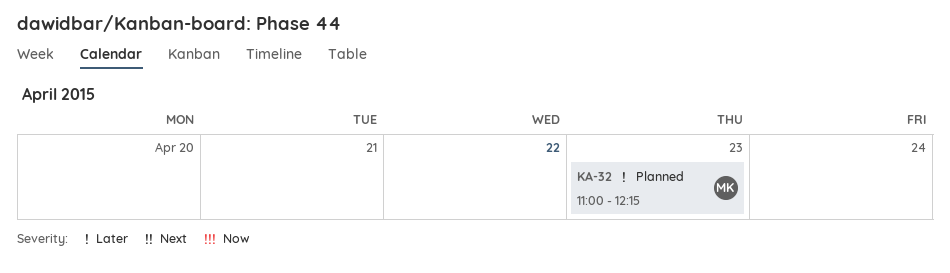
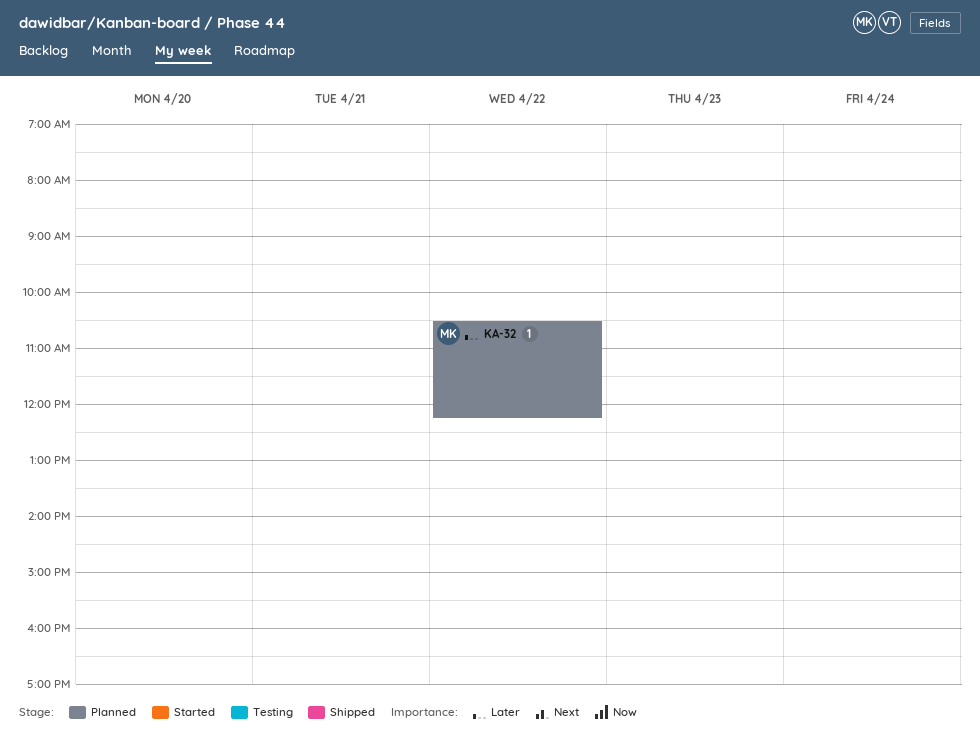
KA-32, day: Apr 23 -> Apr 22
KA-32, begins: 11:00 -> 10:30

